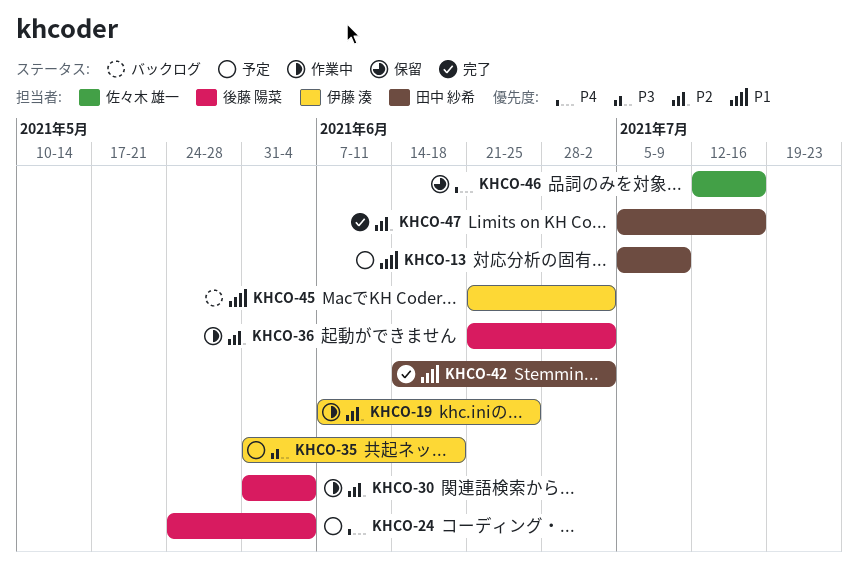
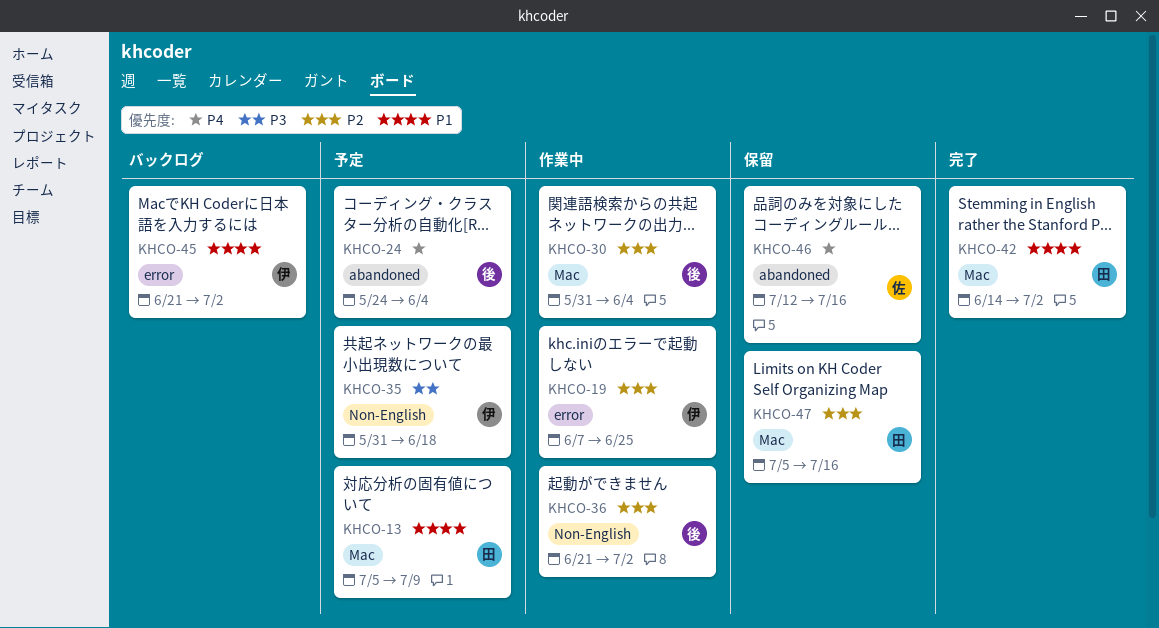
KHCO-47, status: 完了 -> 保留

